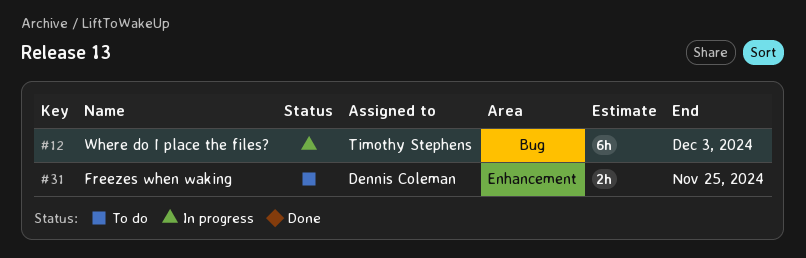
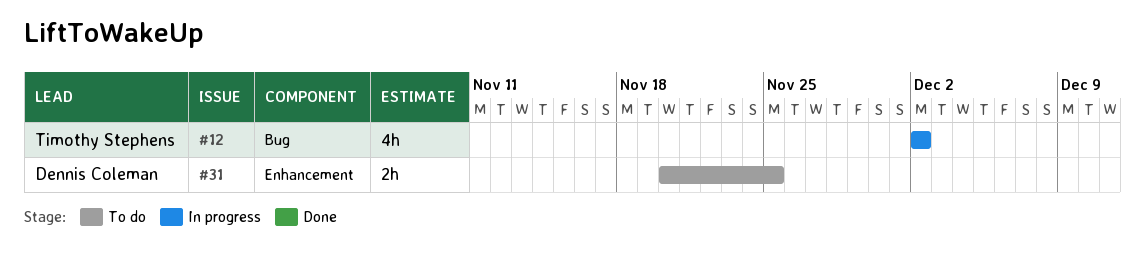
#12, estimate: 6h -> 4h
#12, due: Dec 3 -> Dec 2

